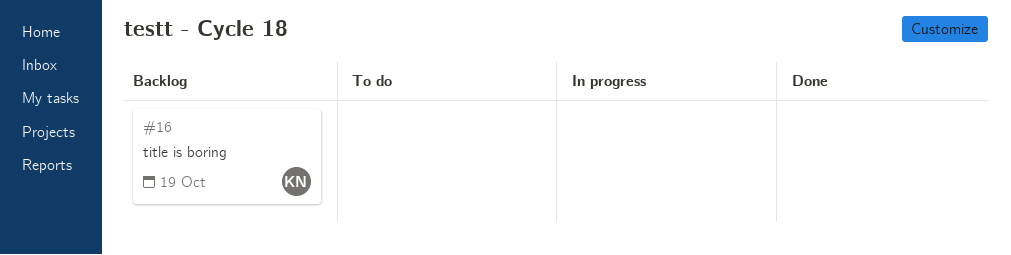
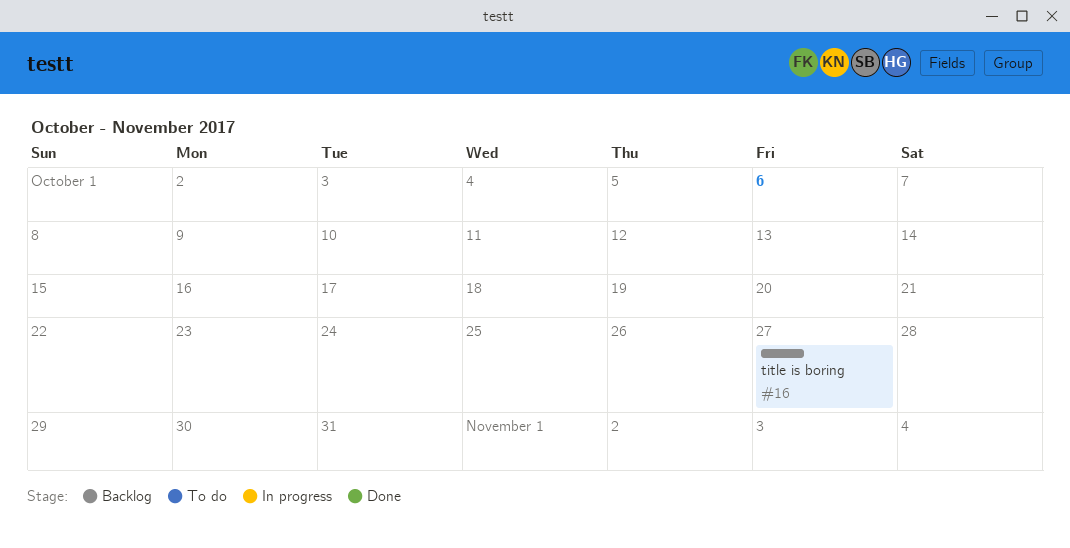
#16, due: Oct 19 -> Oct 27

